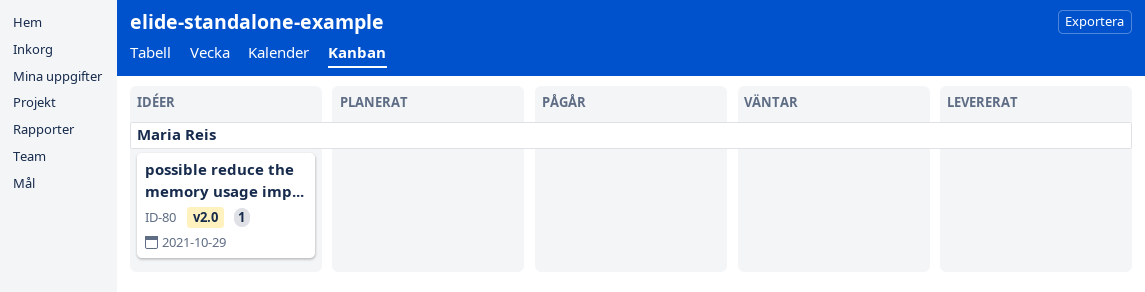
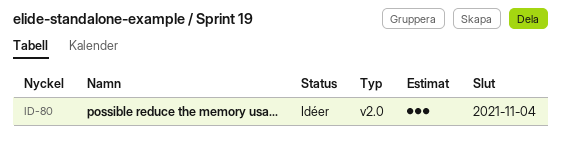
ID-80, estimate: 1 -> 3
ID-80, due: Oct 29 -> Nov 4

